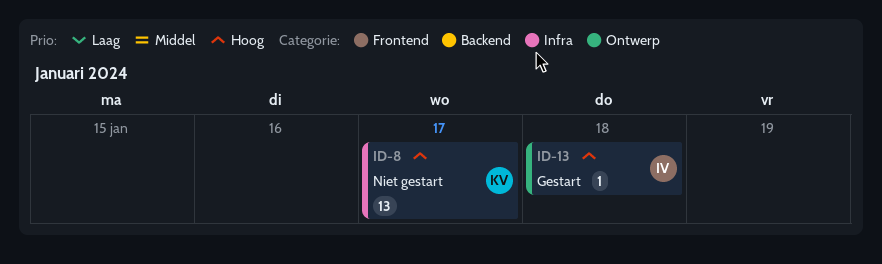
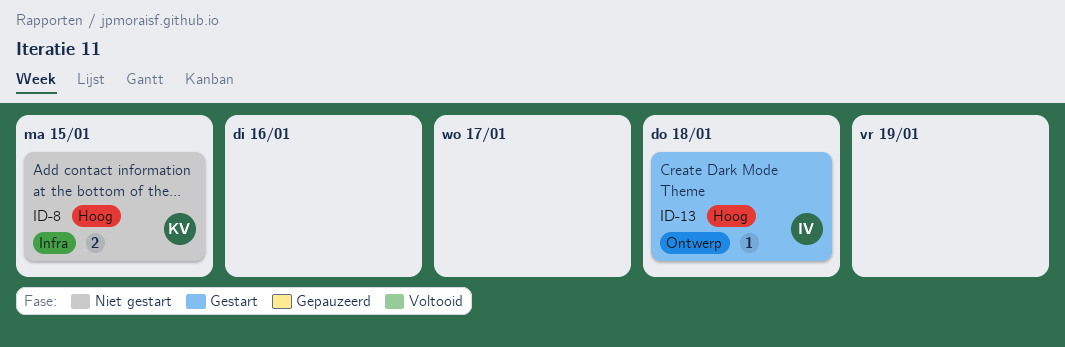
ID-8, estimate: 13 -> 2
ID-8, due: Jan 17 -> Jan 15

